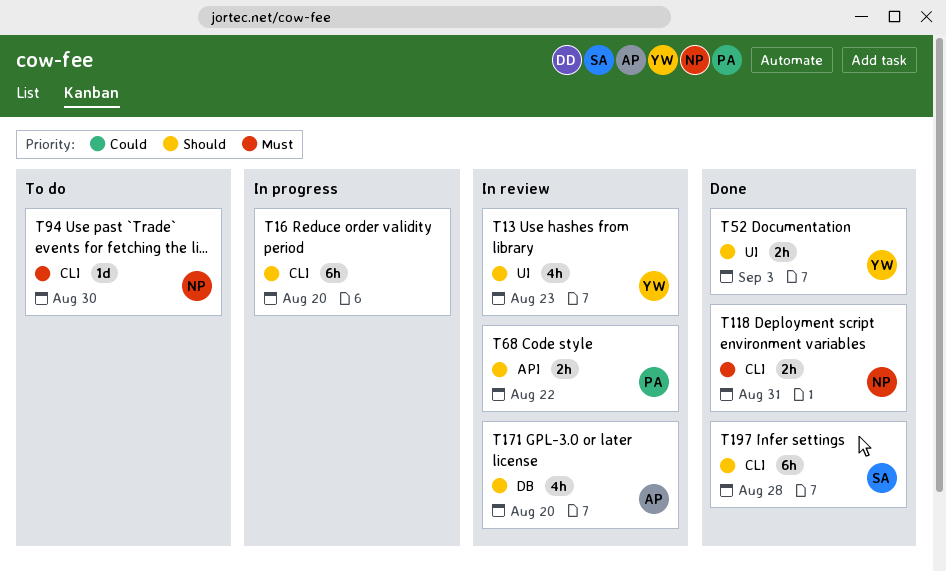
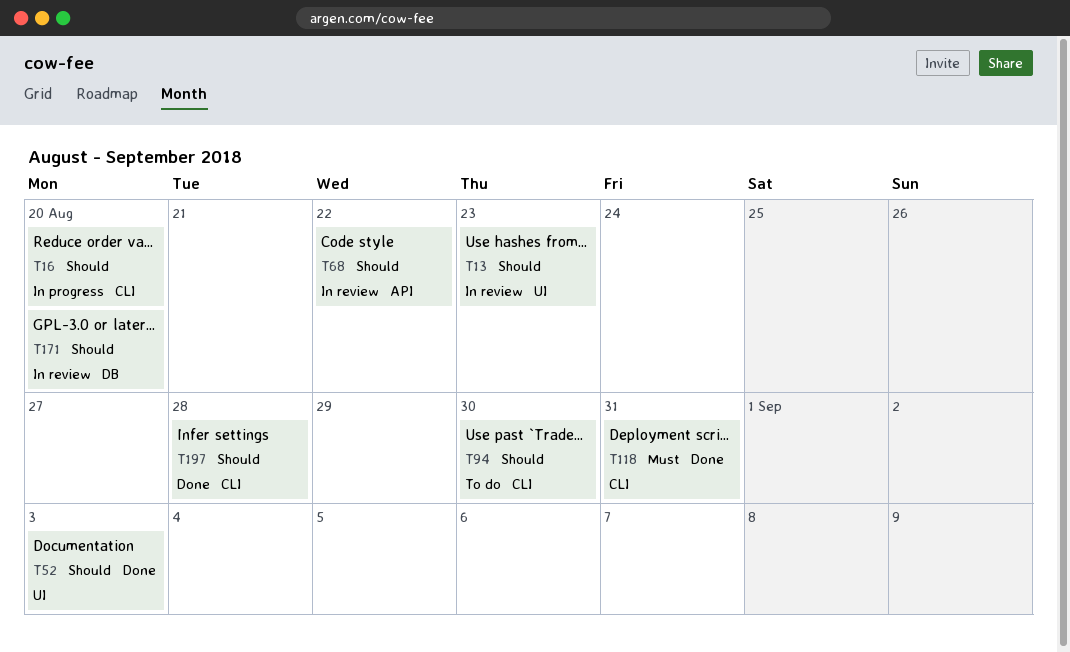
T94, priority: Must -> Should

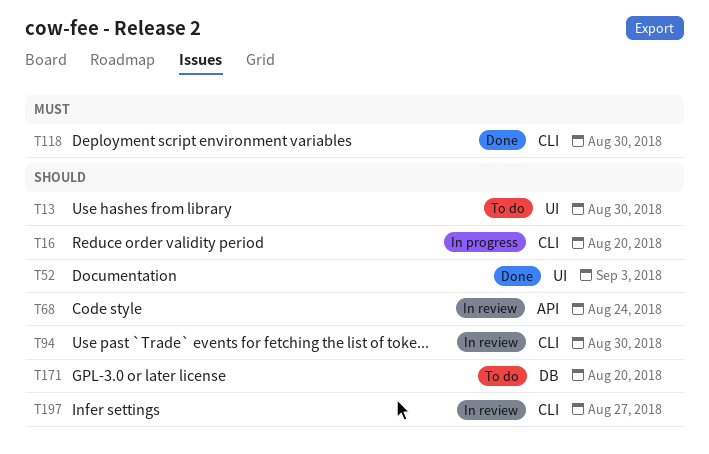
T13, status: In review -> To do
T13, due: Aug 23 -> Aug 30
T68, due: Aug 22 -> Aug 24
T94, status: To do -> In review
T118, due: Aug 31 -> Aug 30
T171, status: In review -> To do
T197, status: Done -> In review
T197, due: Aug 28 -> Aug 27

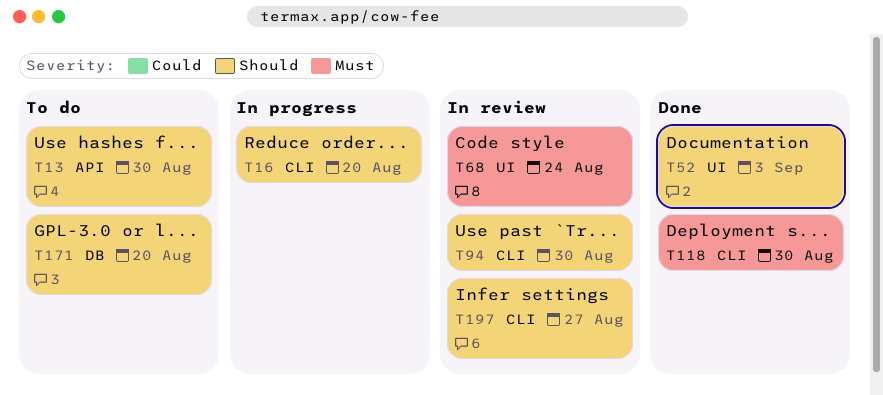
T13, label: UI -> API
T68, priority: Should -> Must
T68, label: API -> UI

